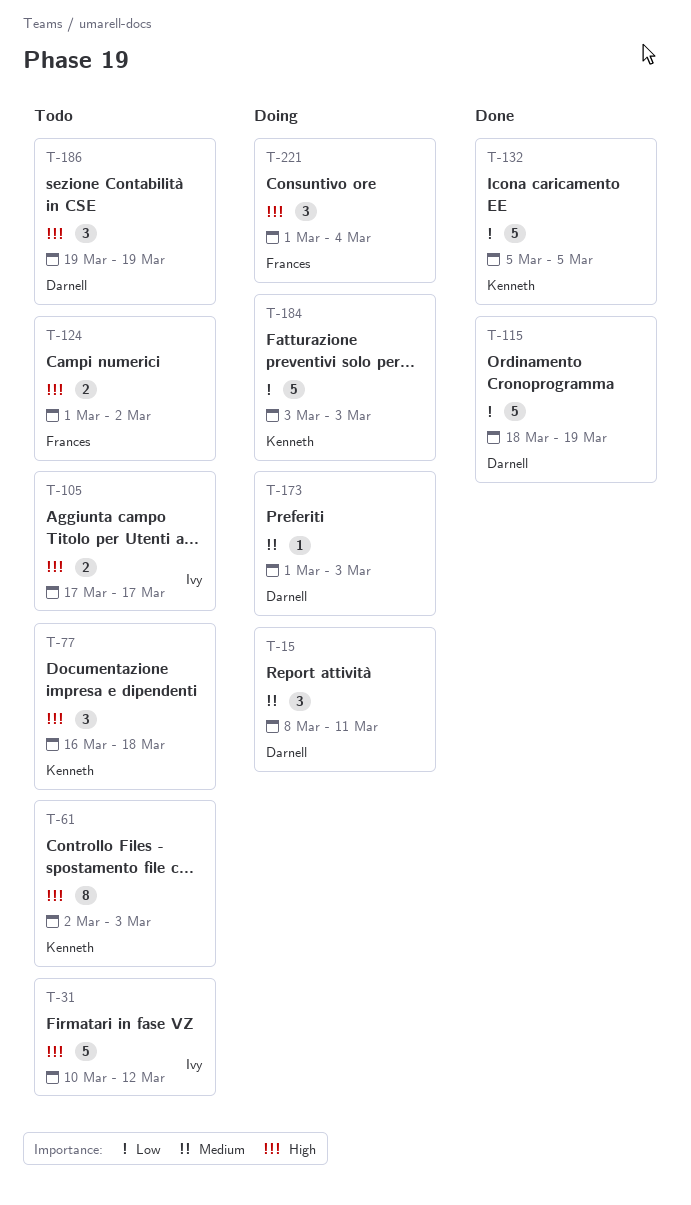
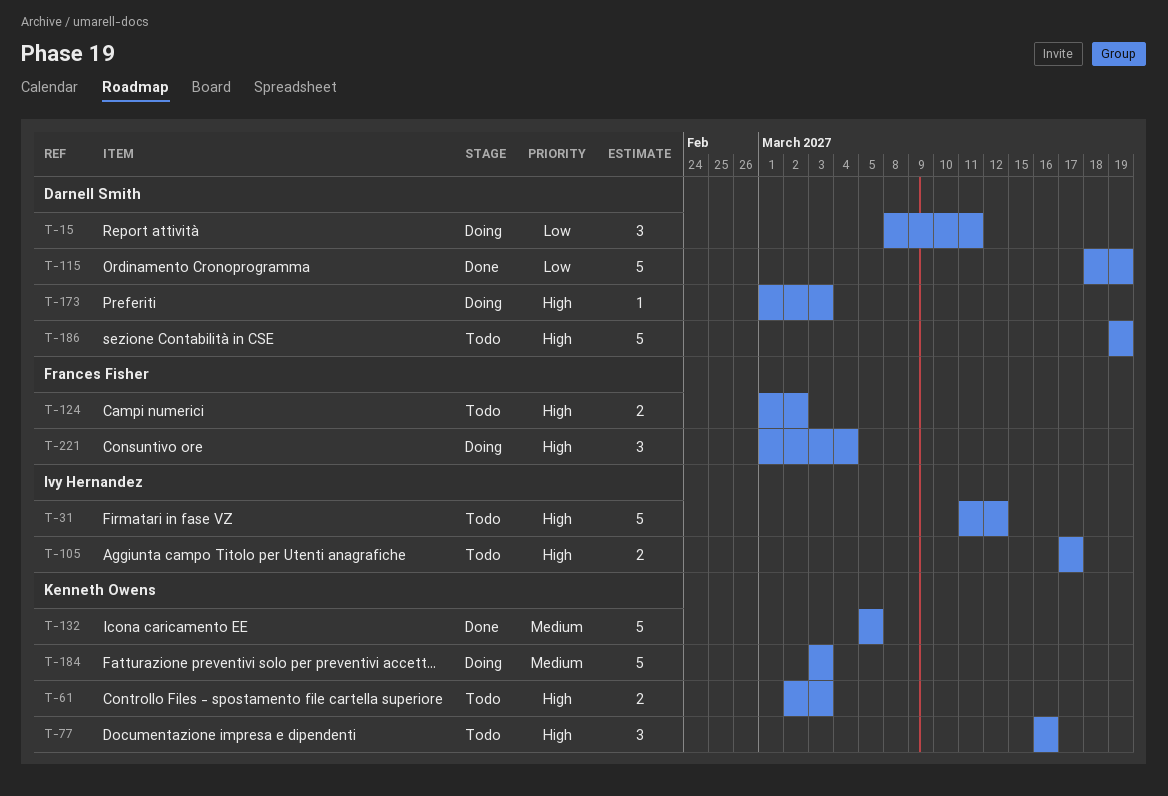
T-15, priority: Medium -> Low
T-31, start: Mar 10 -> Mar 11
T-61, estimate: 8 -> 2
T-77, due: Mar 18 -> Mar 16
T-132, priority: Low -> Medium
T-173, priority: Medium -> High
T-184, priority: Low -> Medium
T-186, estimate: 3 -> 5

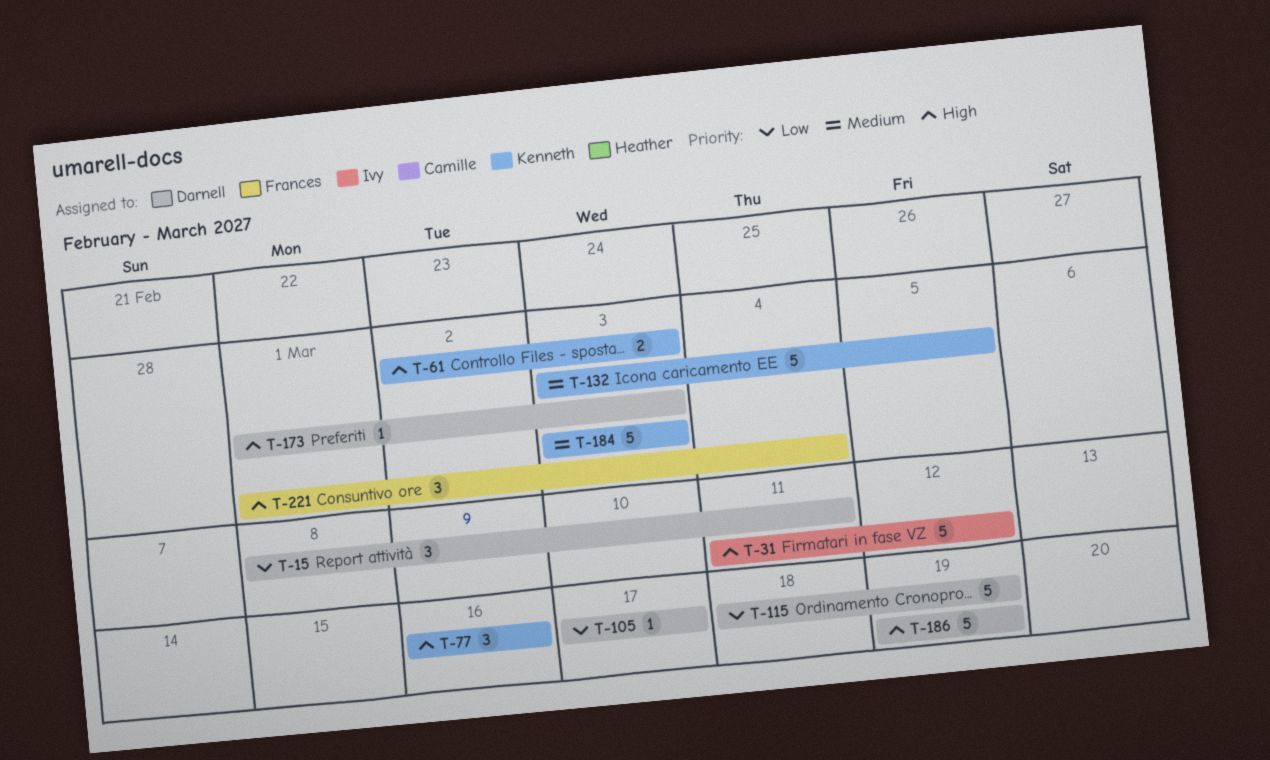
T-105, owner: Ivy Hernandez -> Darnell Smith
T-105, priority: High -> Low
T-105, estimate: 2 -> 1
T-124: present -> none
T-132, start: Mar 5 -> Mar 3

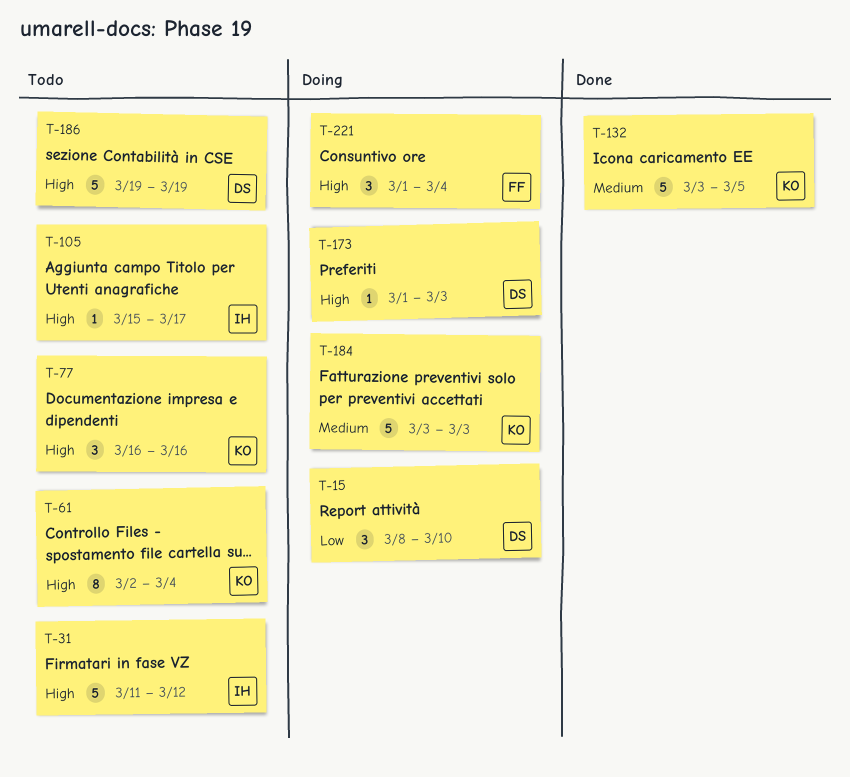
T-15, due: Mar 11 -> Mar 10
T-61, estimate: 2 -> 8
T-61, due: Mar 3 -> Mar 4
T-105, owner: Darnell -> Ivy
T-105, priority: Low -> High
T-105, start: Mar 17 -> Mar 15
T-115: present -> none

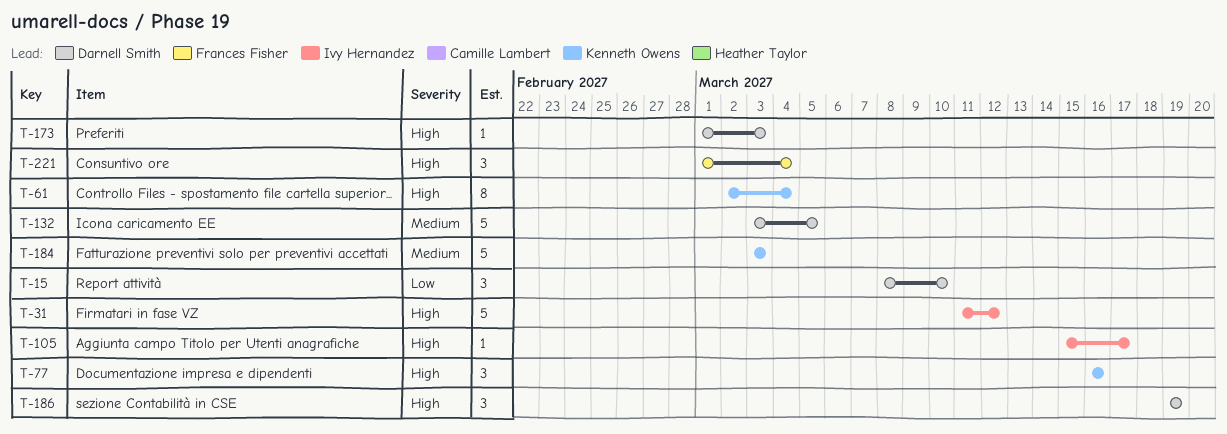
T-132, owner: Kenneth Owens -> Darnell Smith
T-186, estimate: 5 -> 3

